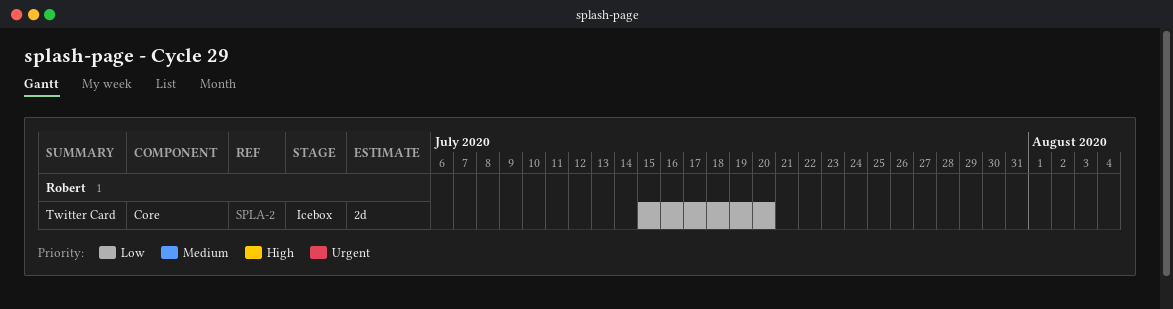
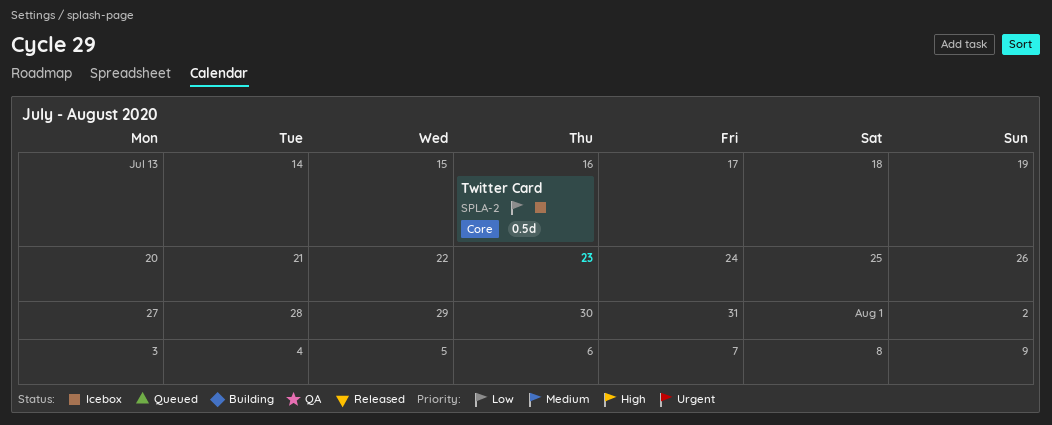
SPLA-2, estimate: 2d -> 0.5d
SPLA-2, due: Jul 20 -> Jul 16

